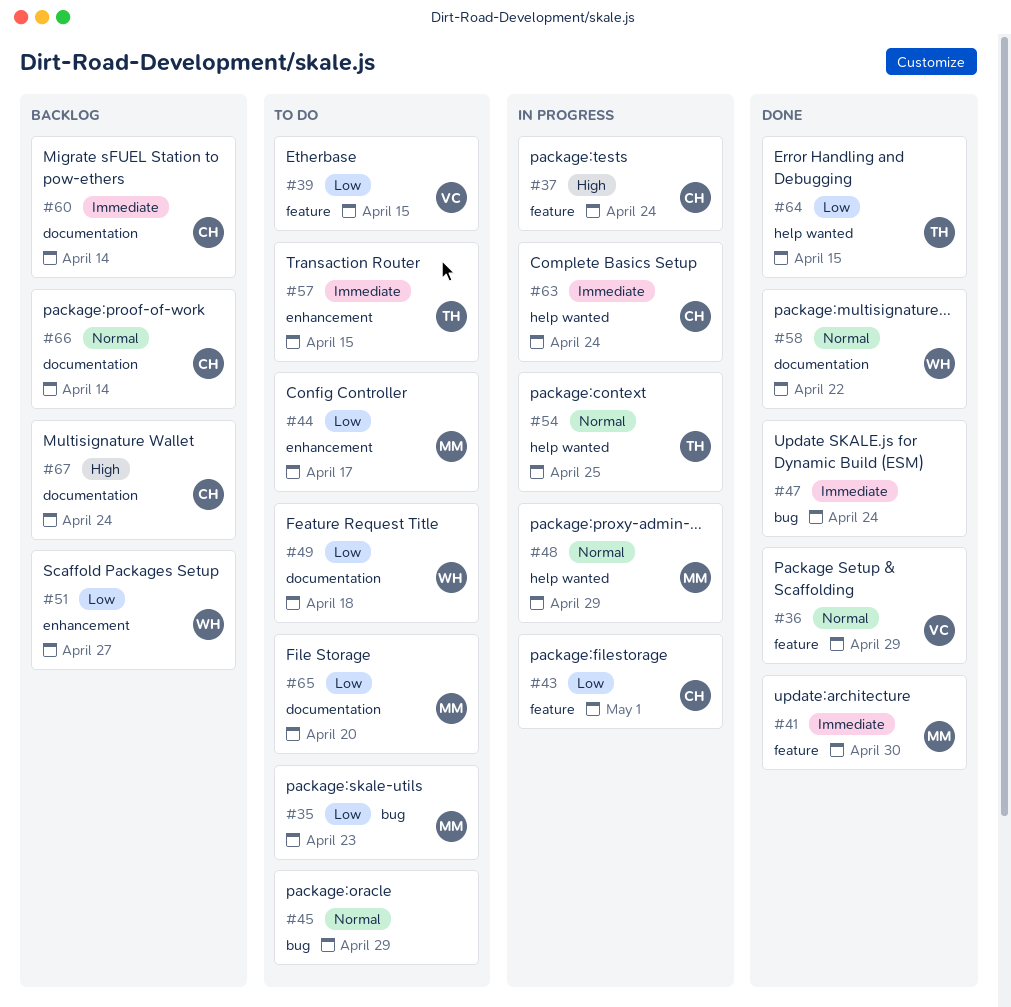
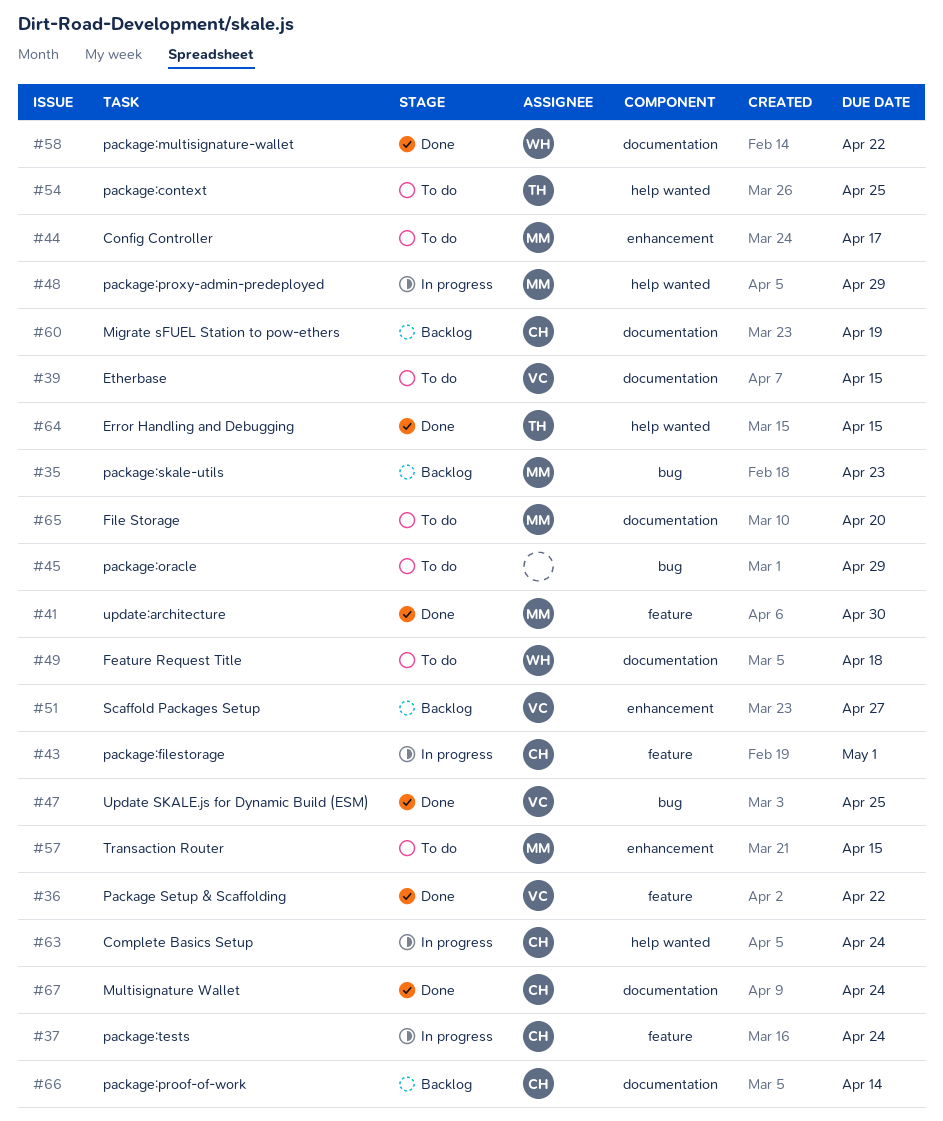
#35, status: To do -> Backlog
#36, due: Apr 29 -> Apr 22
#39, label: feature -> documentation
#47, owner: none -> VC
#47, due: Apr 24 -> Apr 25
#51, owner: WH -> VC
#54, status: In progress -> To do
#57, owner: TH -> MM
#60, due: Apr 14 -> Apr 19
#67, status: Backlog -> Done

